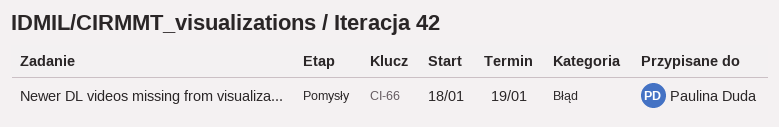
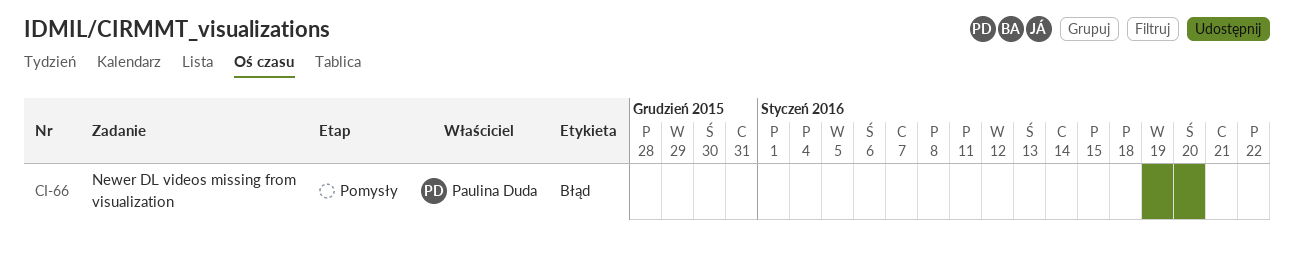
CI-66, start: Jan 18 -> Jan 19
CI-66, due: Jan 19 -> Jan 20

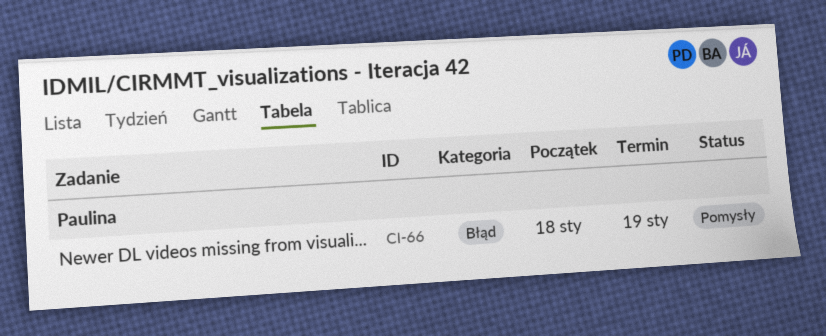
CI-66, start: Jan 19 -> Jan 18
CI-66, due: Jan 20 -> Jan 19

